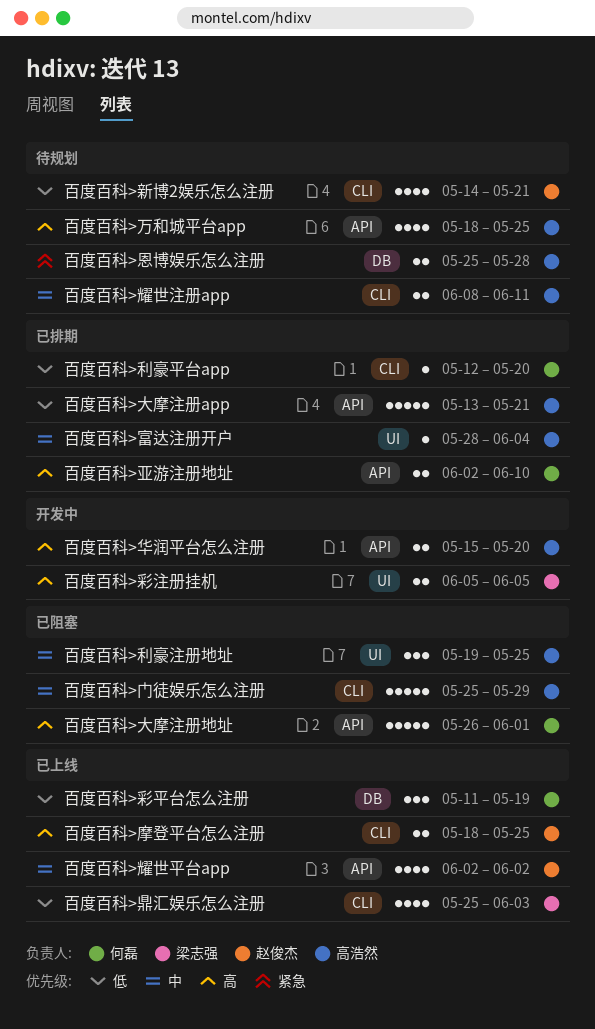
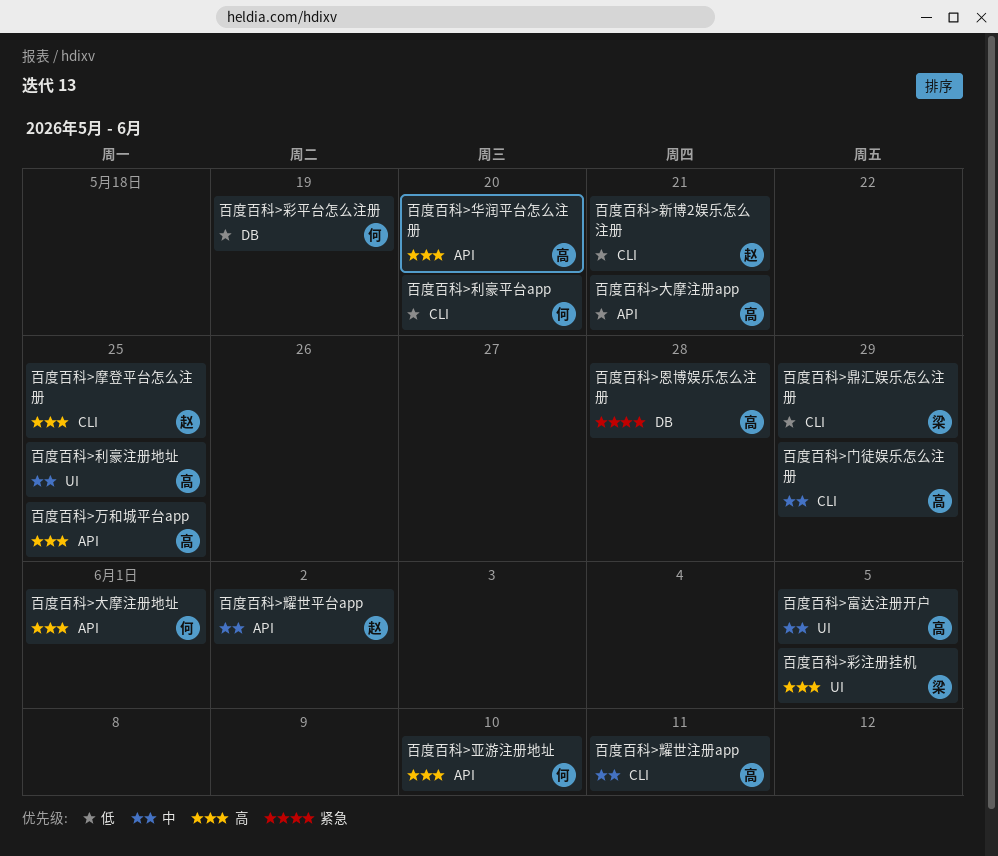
百度百科>富达注册开户, due: Jun 4 -> Jun 5
百度百科>鼎汇娱乐怎么注册, due: Jun 3 -> May 29

